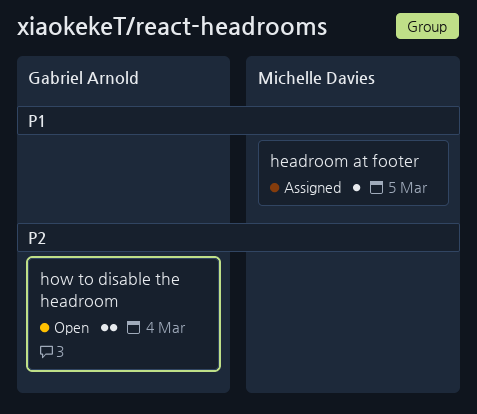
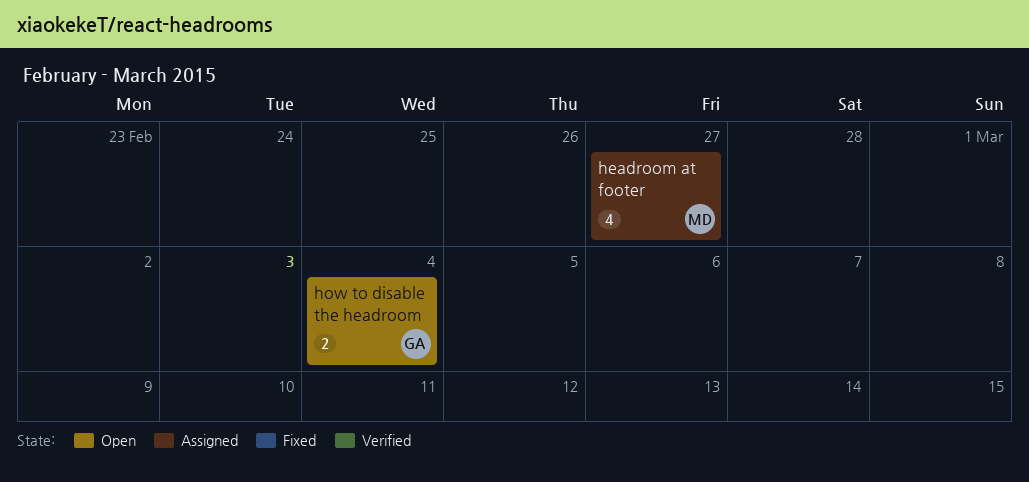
headroom at footer, estimate: 1 -> 4
headroom at footer, due: Mar 5 -> Feb 27

